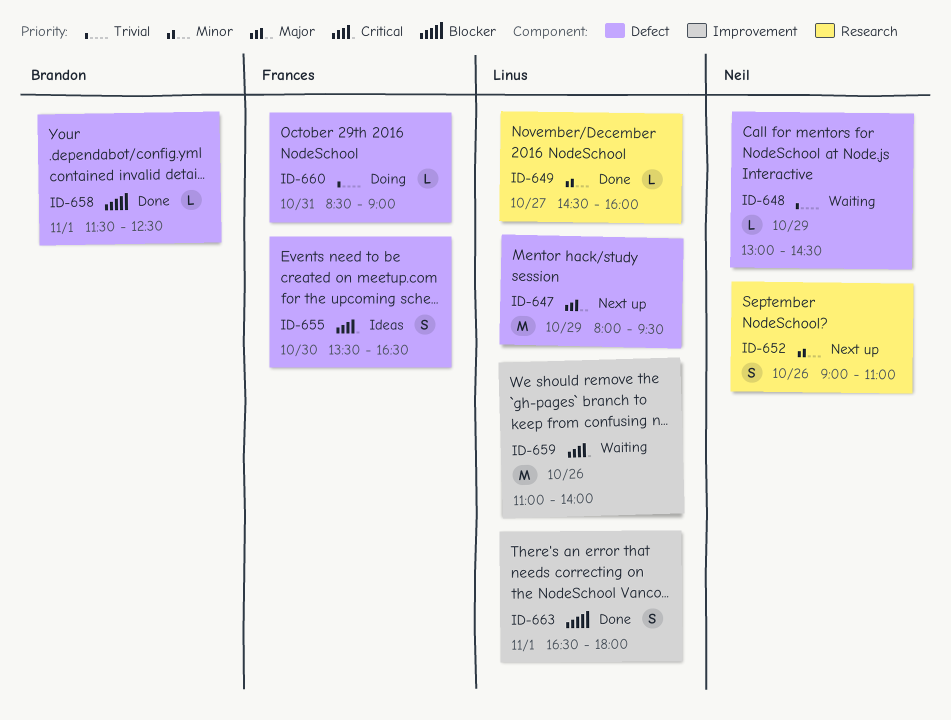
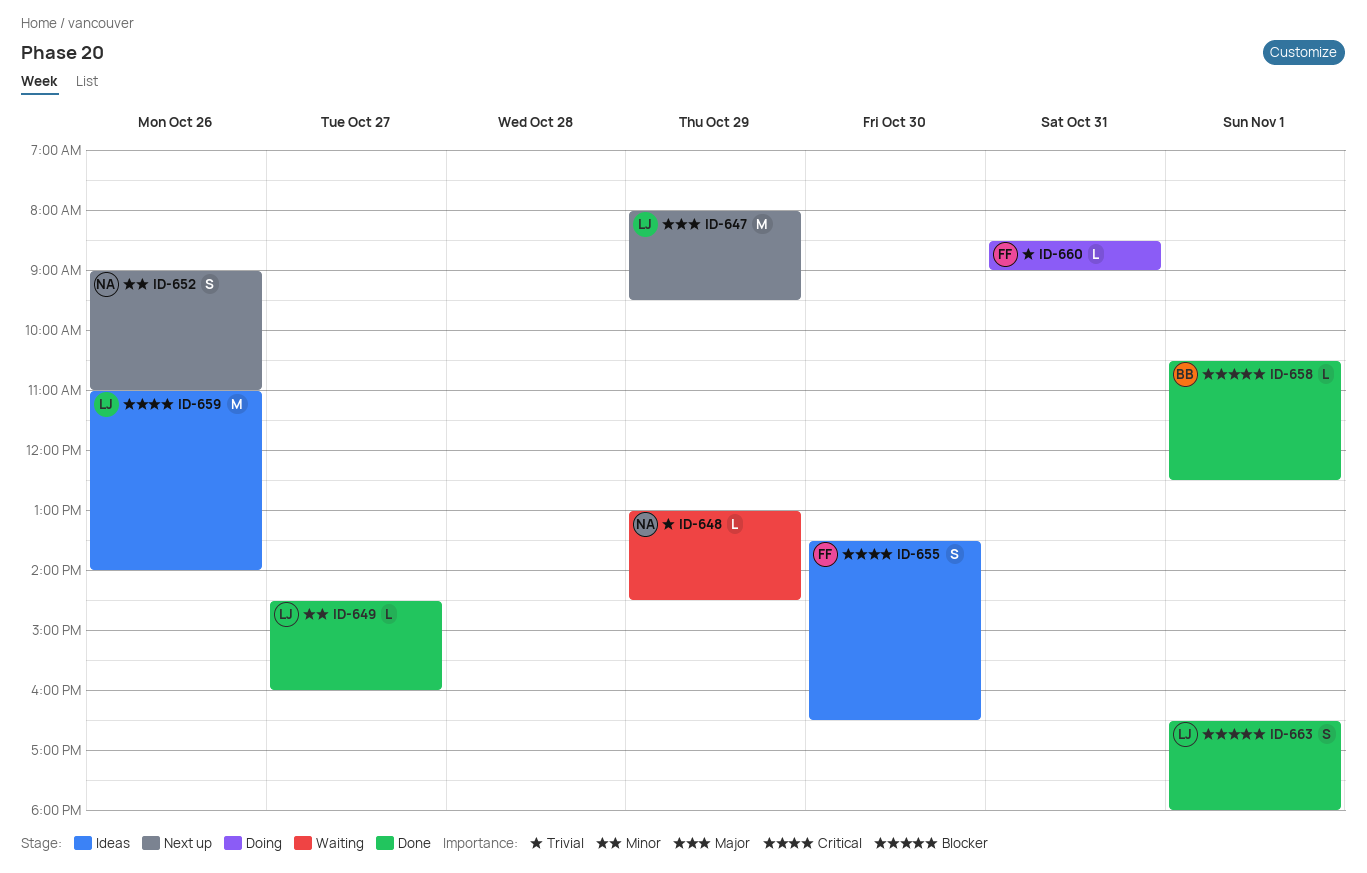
ID-658, begins: 11:30 -> 10:30
ID-659, status: Waiting -> Ideas

